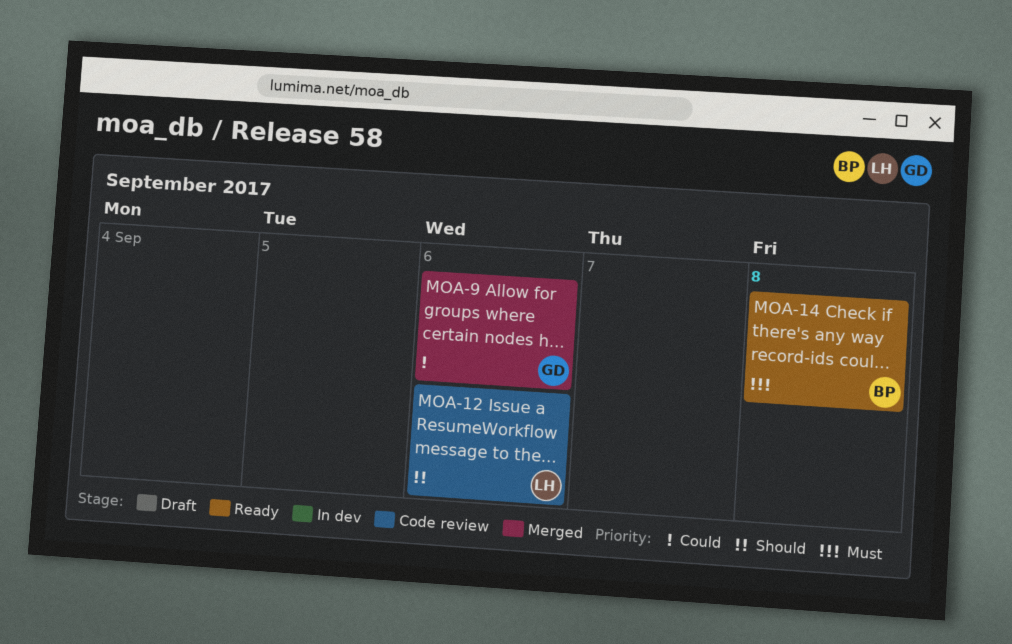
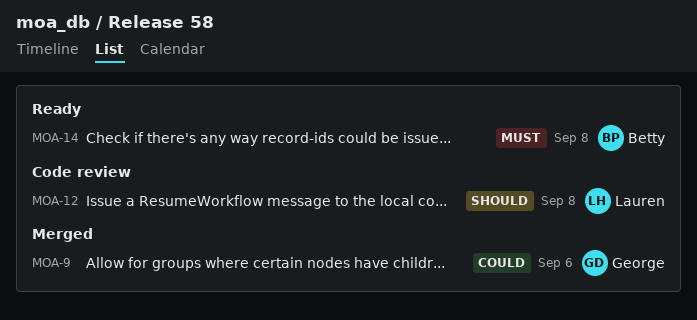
MOA-12, due: Sep 6 -> Sep 8

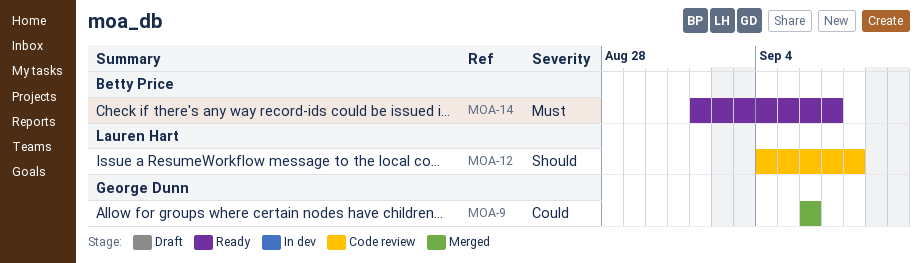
MOA-14, due: Sep 8 -> Sep 7

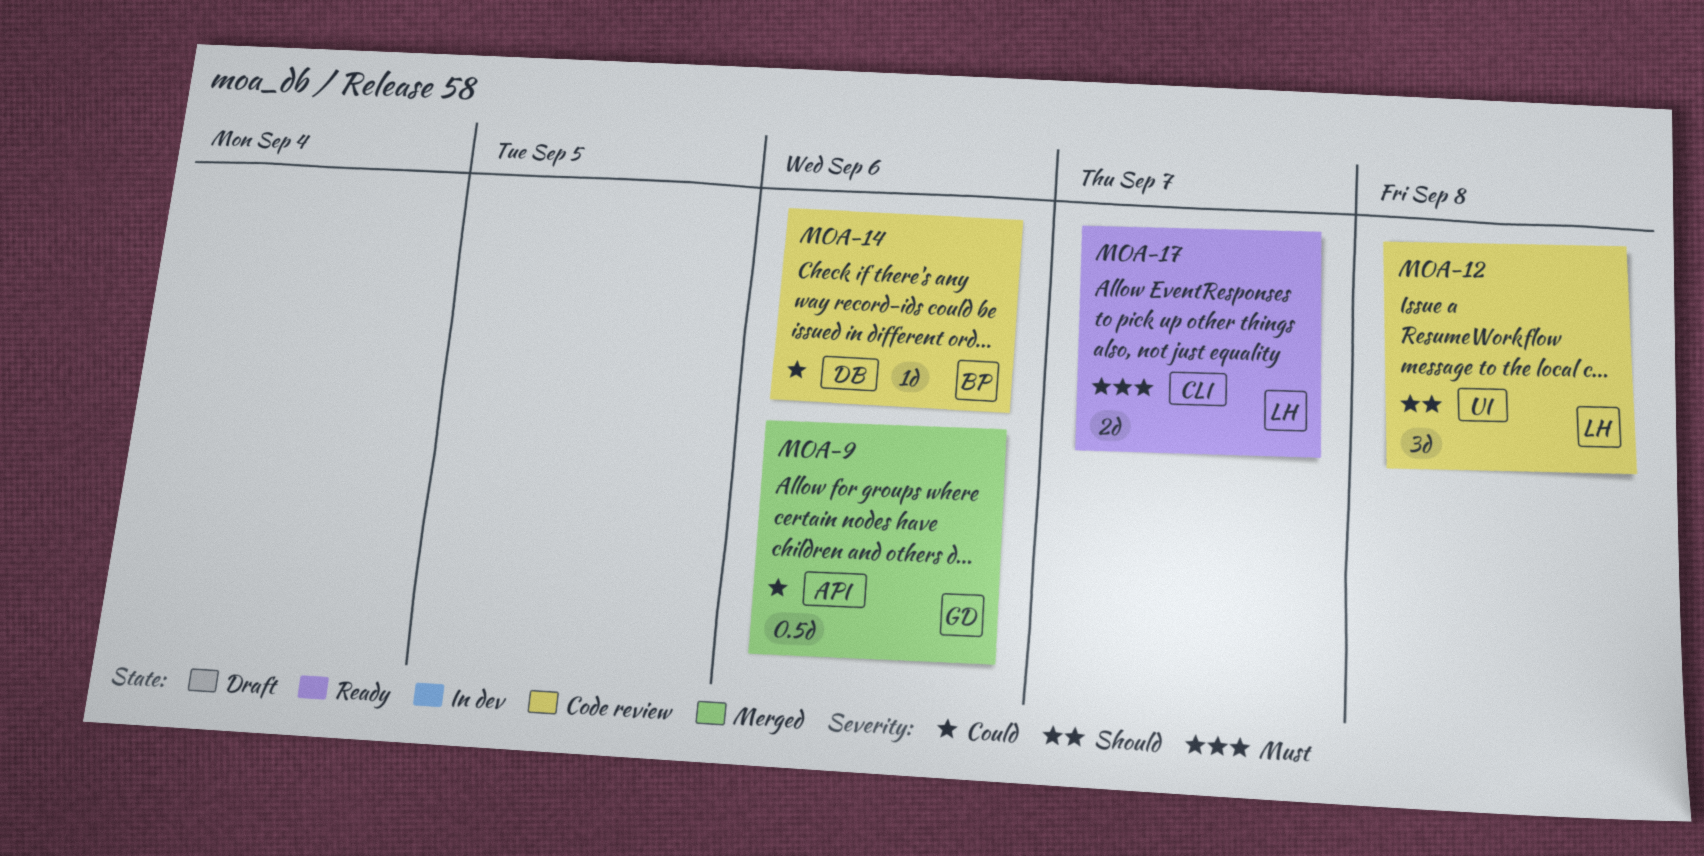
MOA-14, status: Ready -> Code review
MOA-14, priority: Must -> Could
MOA-14, due: Sep 7 -> Sep 6
MOA-17: none -> present

